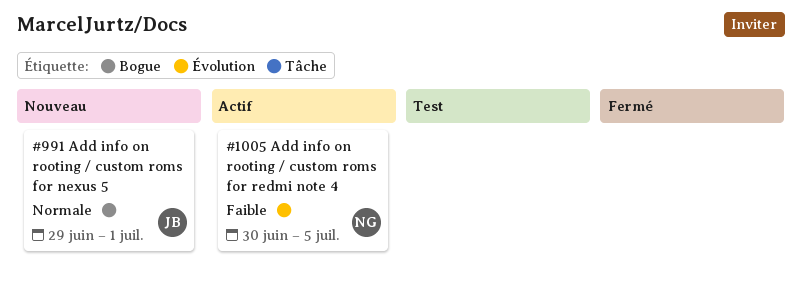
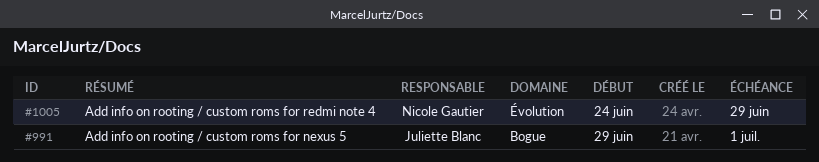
#1005, start: Jun 30 -> Jun 24
#1005, due: Jul 5 -> Jun 29

